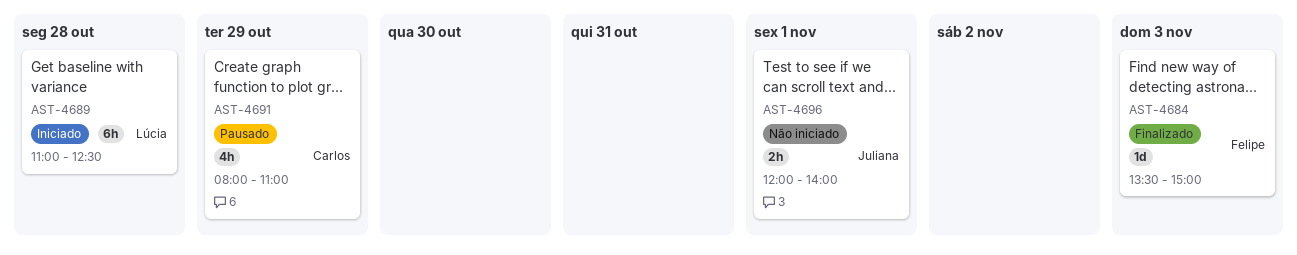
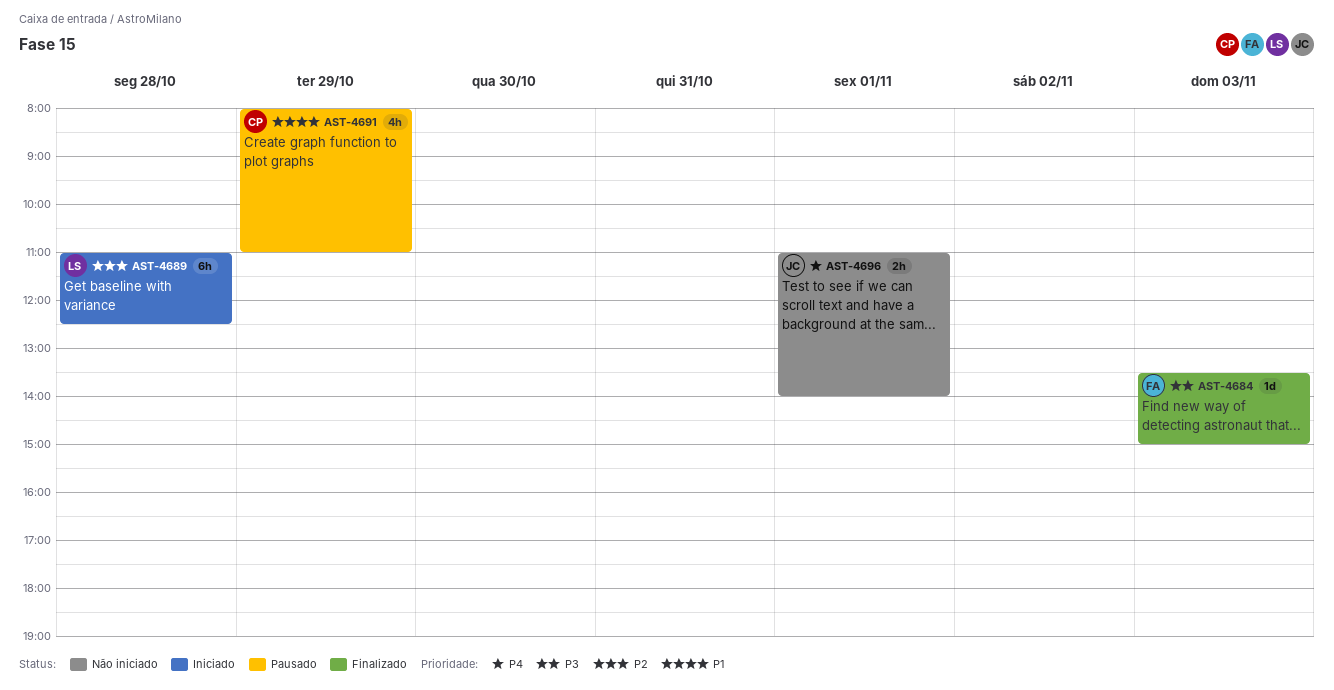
AST-4696, begins: 12:00 -> 11:00

